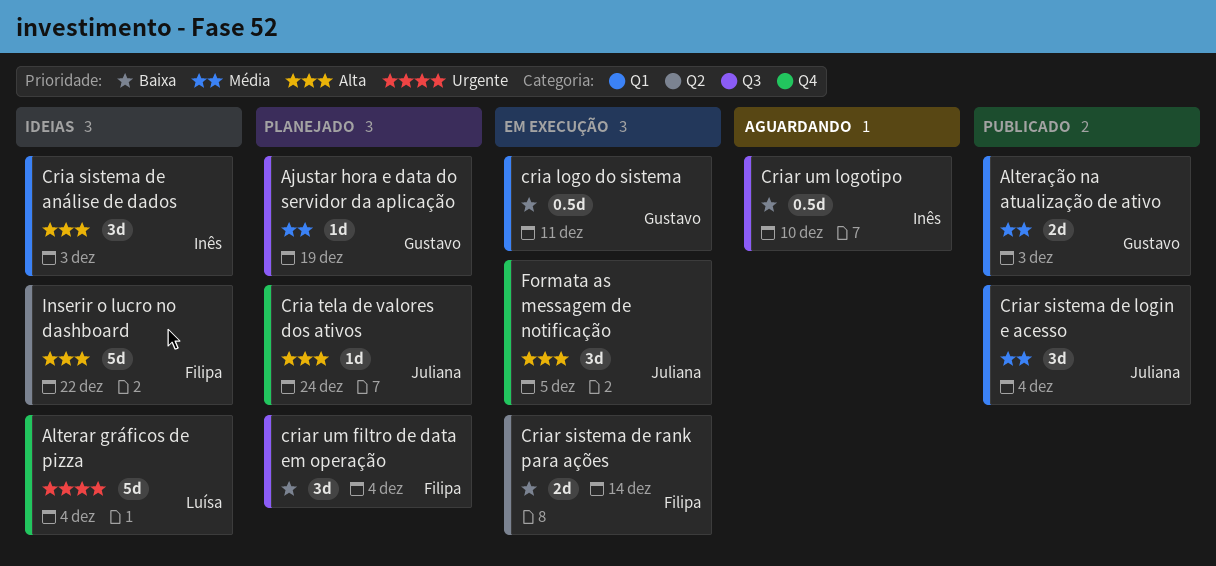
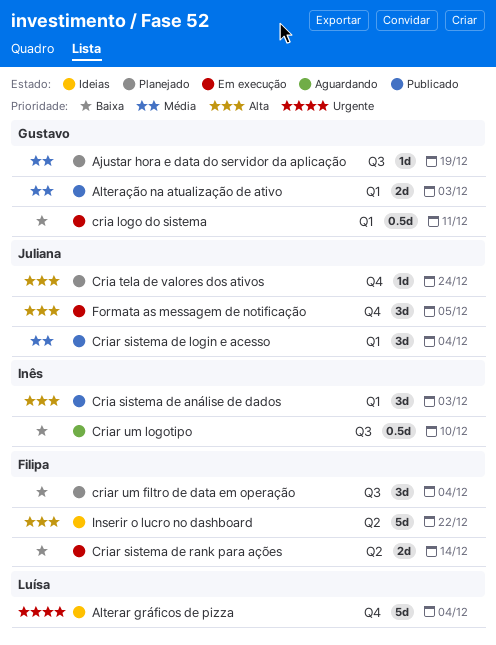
Cria sistema de análise de dados, status: Ideias -> Publicado

